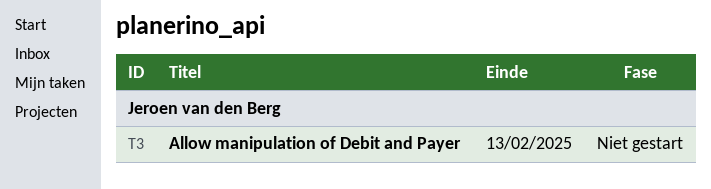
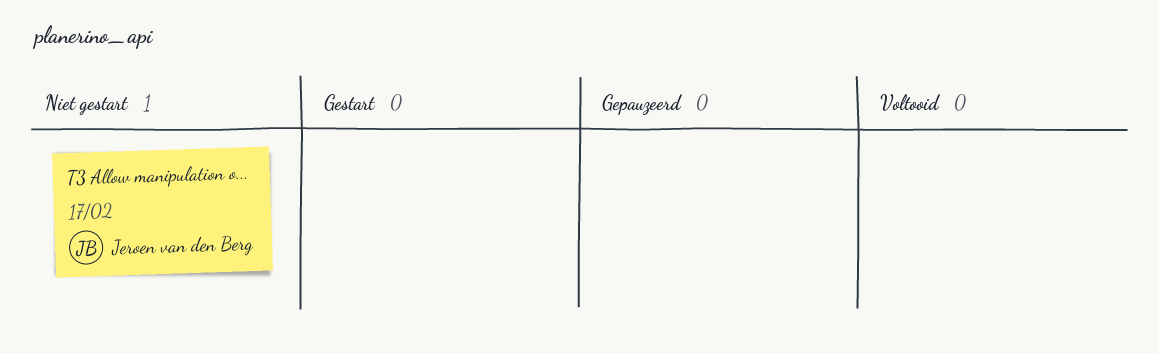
T3, due: Feb 13 -> Feb 17

